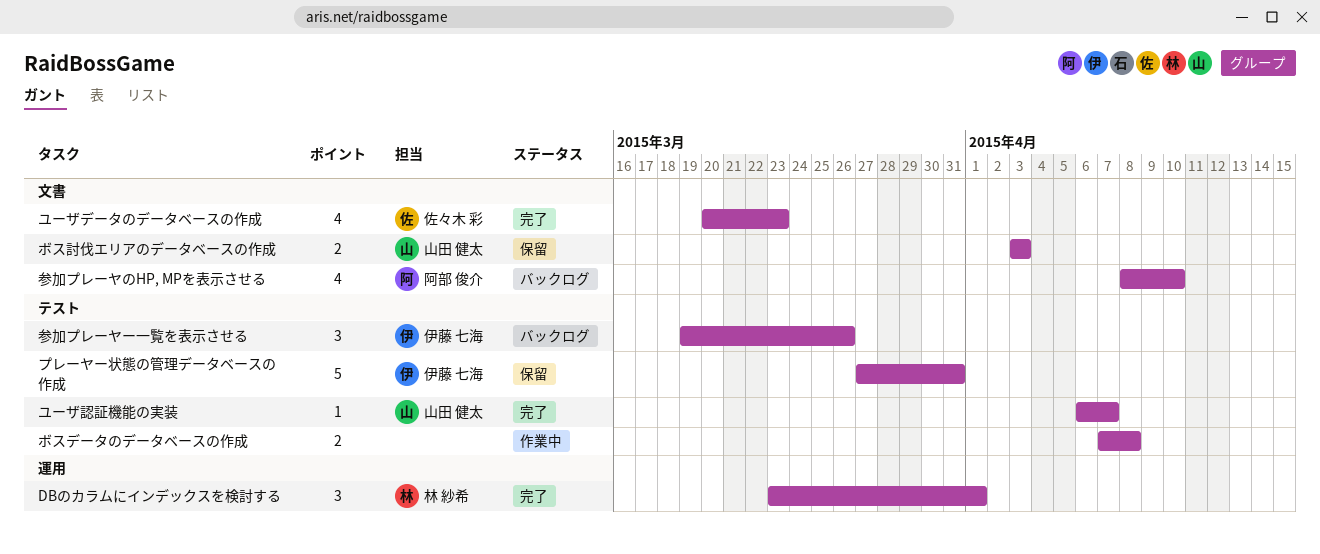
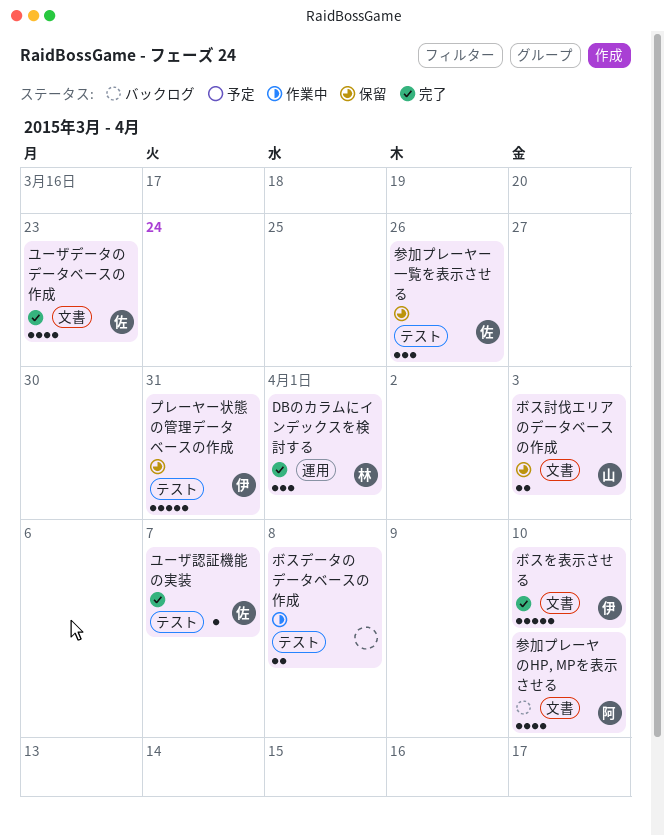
ボスを表示させる: none -> present
ユーザ認証機能の実装, owner: 山田 健太 -> 佐々木 彩
参加プレーヤー一覧を表示させる, status: バックログ -> 保留
参加プレーヤー一覧を表示させる, owner: 伊藤 七海 -> 佐々木 彩

